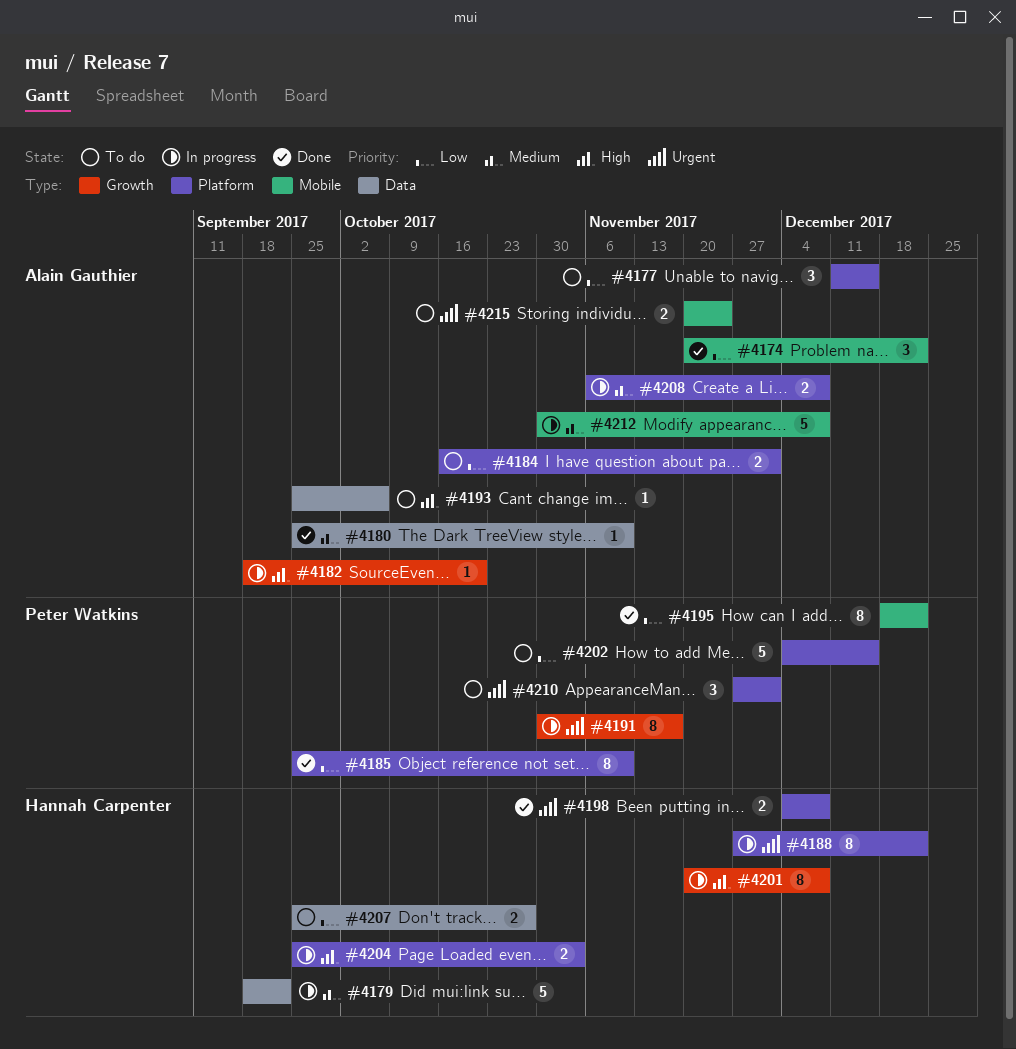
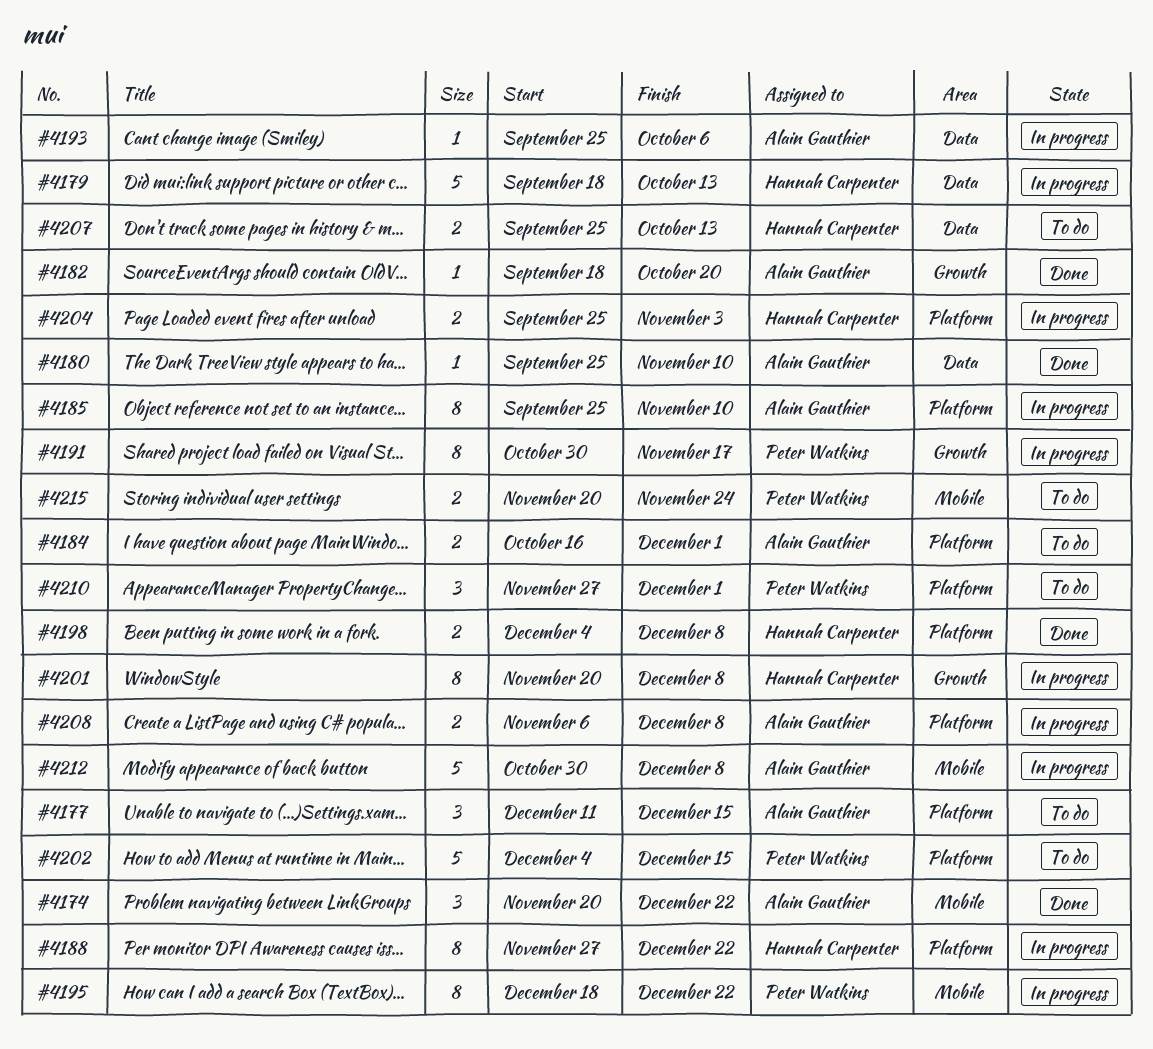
#4179, due: Sep 22 -> Oct 13
#4182, status: In progress -> Done
#4185, status: Done -> In progress
#4185, owner: Peter Watkins -> Alain Gauthier
#4193, status: To do -> In progress
#4195, status: Done -> In progress
#4207, due: Oct 27 -> Oct 13
#4215, owner: Alain Gauthier -> Peter Watkins

